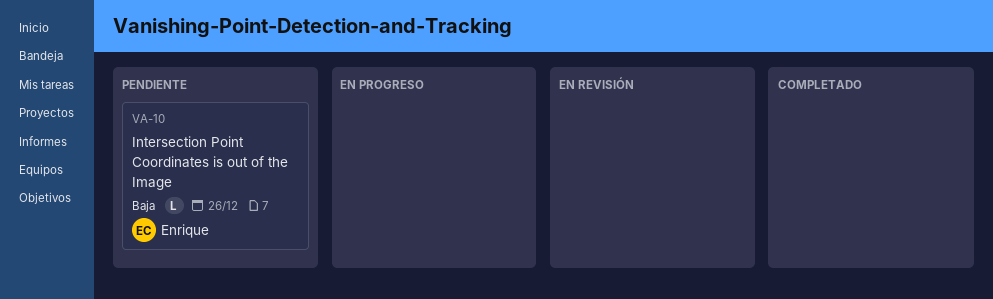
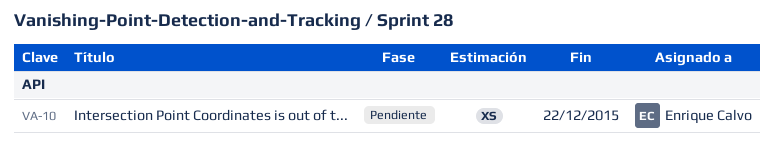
VA-10, estimate: L -> XS
VA-10, due: Dec 26 -> Dec 22

